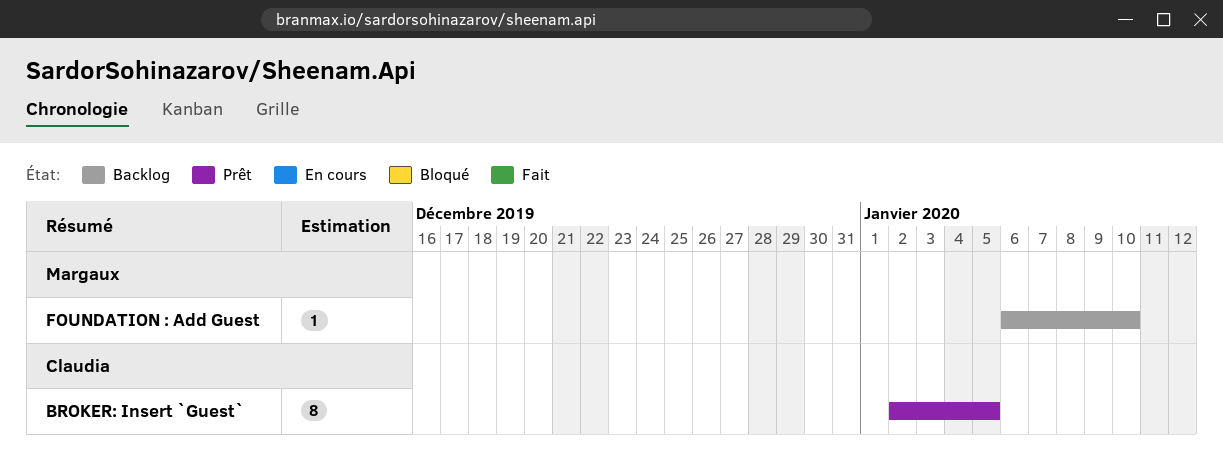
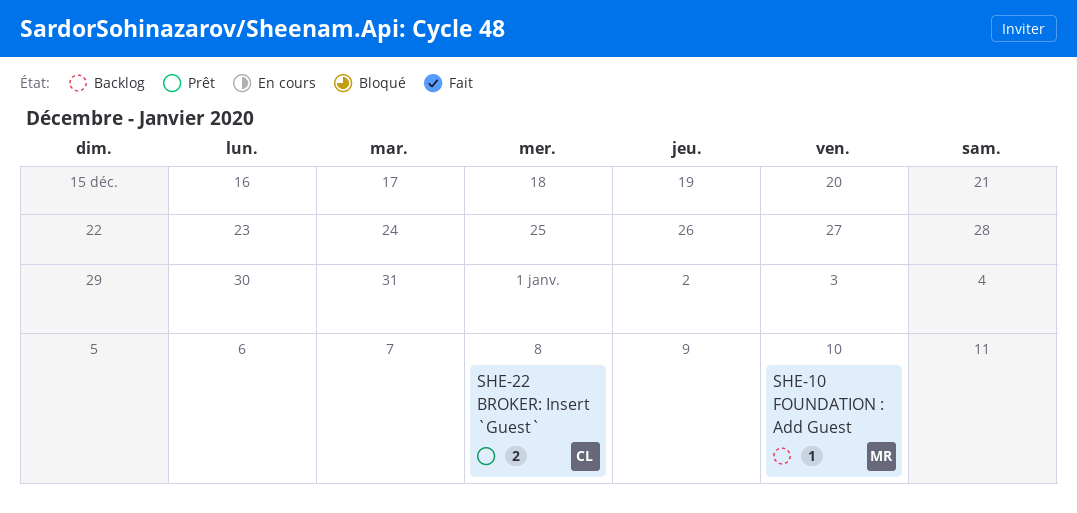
BROKER: Insert `Guest`, estimate: 8 -> 2
BROKER: Insert `Guest`, due: Jan 5 -> Jan 8

